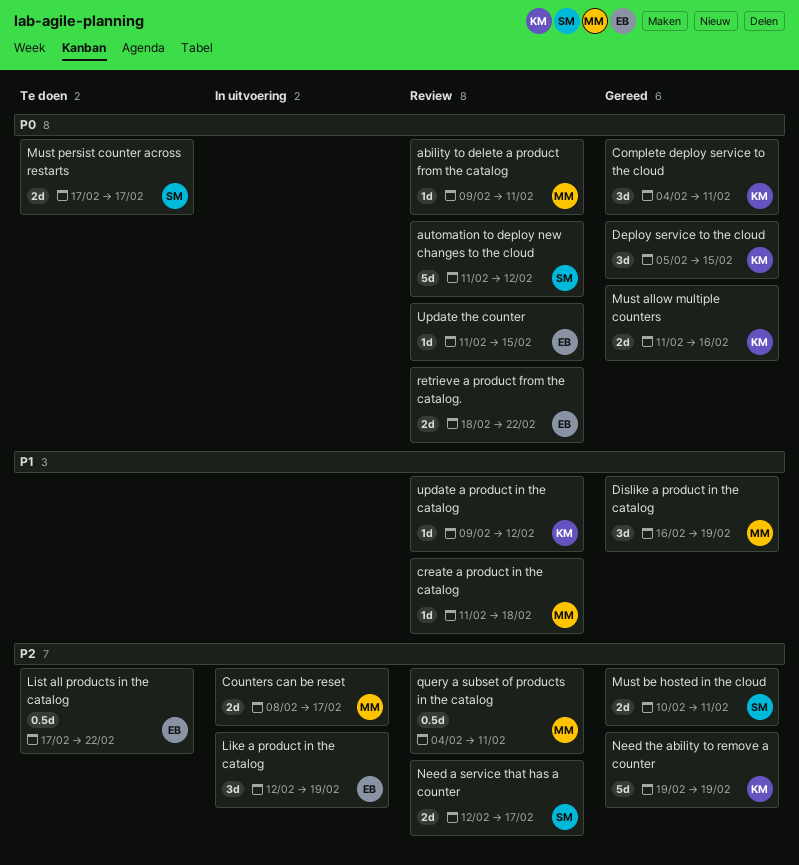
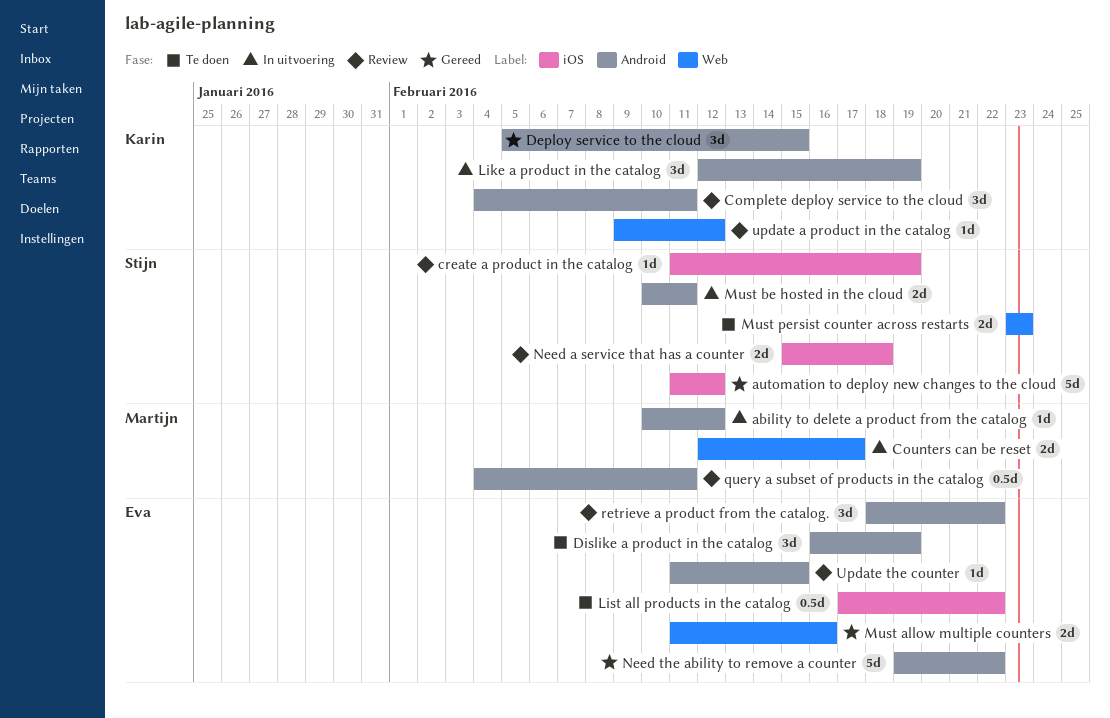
ability to delete a product from the catalog, status: Review -> In uitvoering
ability to delete a product from the catalog, start: Feb 9 -> Feb 10
ability to delete a product from the catalog, due: Feb 11 -> Feb 12
automation to deploy new changes to the cloud, status: Review -> Gereed
Complete deploy service to the cloud, status: Gereed -> Review
Counters can be reset, start: Feb 8 -> Feb 12
create a product in the catalog, owner: Martijn -> Stijn
create a product in the catalog, due: Feb 18 -> Feb 19
Dislike a product in the catalog, status: Gereed -> Te doen
Dislike a product in the catalog, owner: Martijn -> Eva
Like a product in the catalog, owner: Eva -> Karin
Must allow multiple counters, owner: Karin -> Eva
Must be hosted in the cloud, status: Gereed -> In uitvoering
Must persist counter across restarts, start: Feb 17 -> Feb 23
Must persist counter across restarts, due: Feb 17 -> Feb 23
Need a service that has a counter, start: Feb 12 -> Feb 15
Need a service that has a counter, due: Feb 17 -> Feb 18
Need the ability to remove a counter, owner: Karin -> Eva
Need the ability to remove a counter, due: Feb 19 -> Feb 22
retrieve a product from the catalog., estimate: 2d -> 3d

